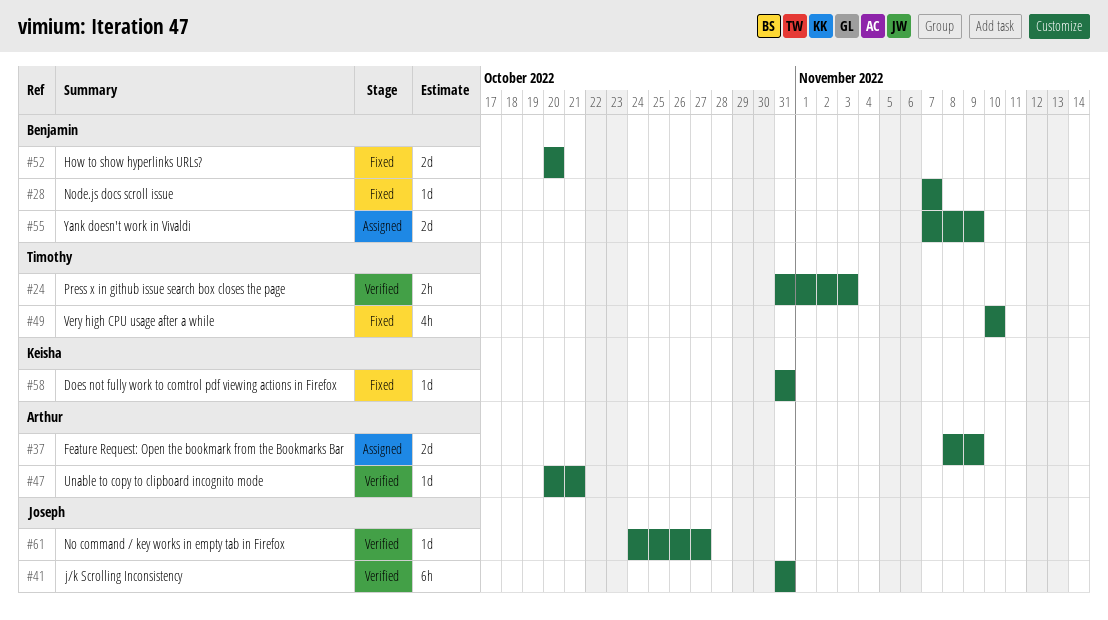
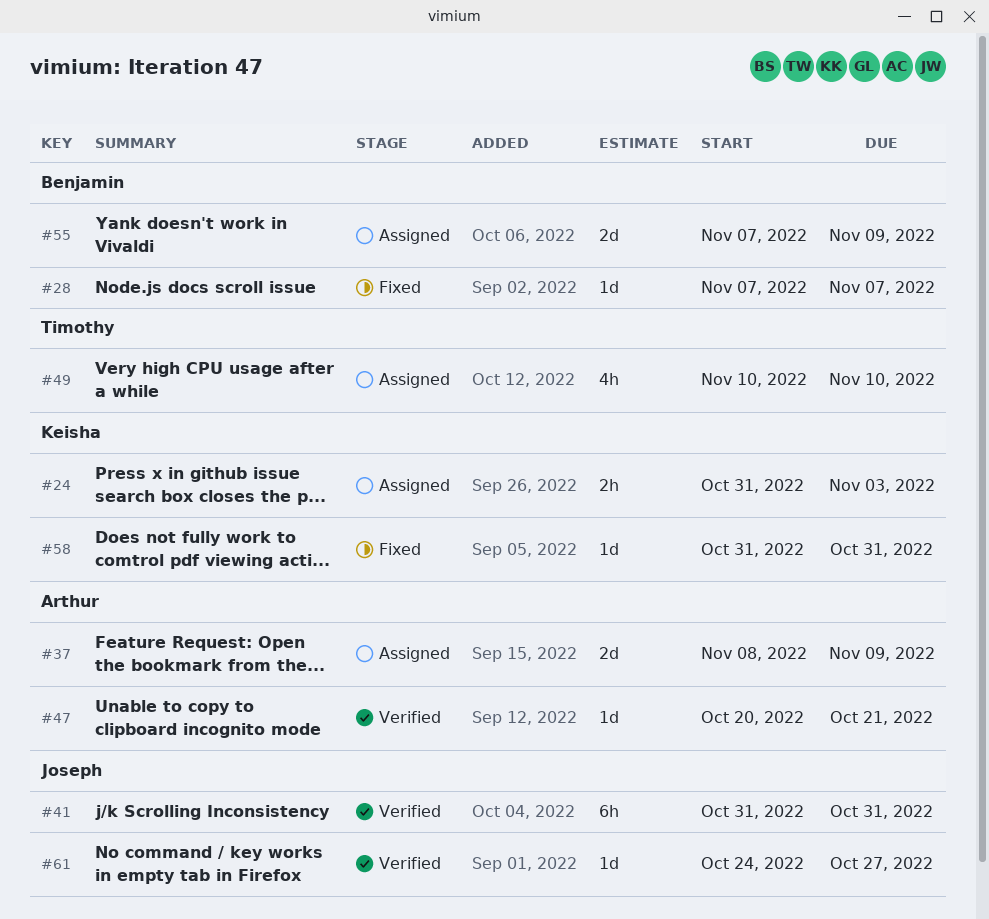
#24, status: Verified -> Assigned
#24, owner: Timothy -> Keisha
#49, status: Fixed -> Assigned
#52: present -> none

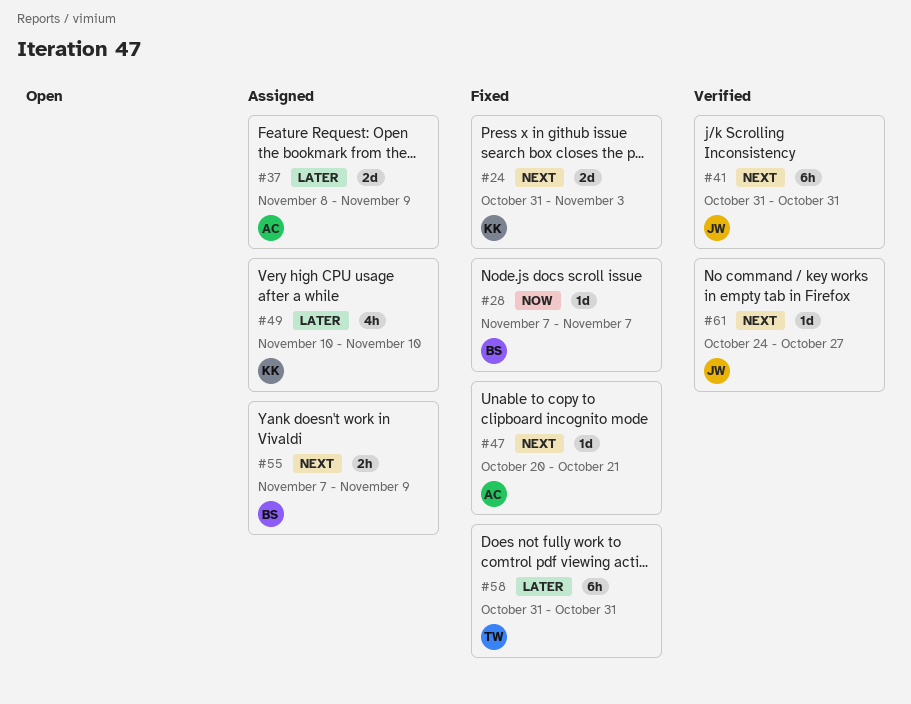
#24, status: Assigned -> Fixed
#24, estimate: 2h -> 2d
#47, status: Verified -> Fixed
#49, owner: Timothy -> Keisha
#55, estimate: 2d -> 2h
#58, owner: Keisha -> Timothy
#58, estimate: 1d -> 6h

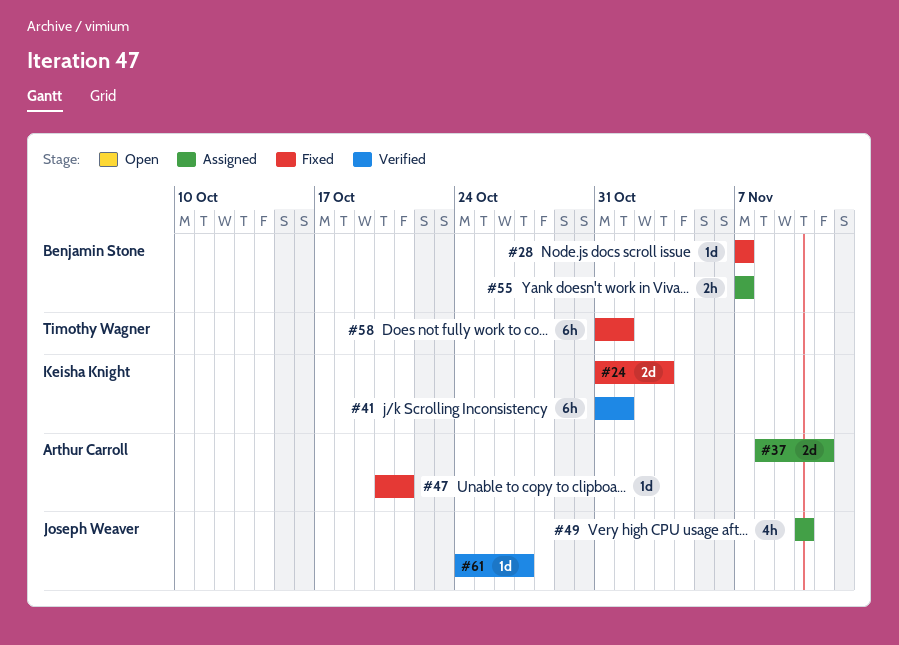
#37, due: Nov 9 -> Nov 11
#41, owner: Joseph Weaver -> Keisha Knight
#41, due: Oct 31 -> Nov 1
#49, owner: Keisha Knight -> Joseph Weaver
#55, due: Nov 9 -> Nov 7
#58, due: Oct 31 -> Nov 1

